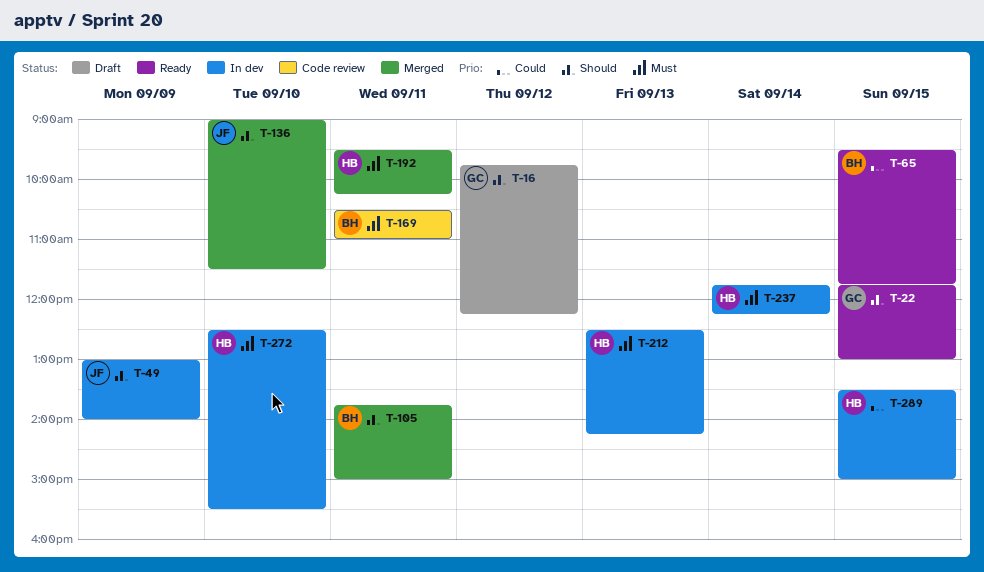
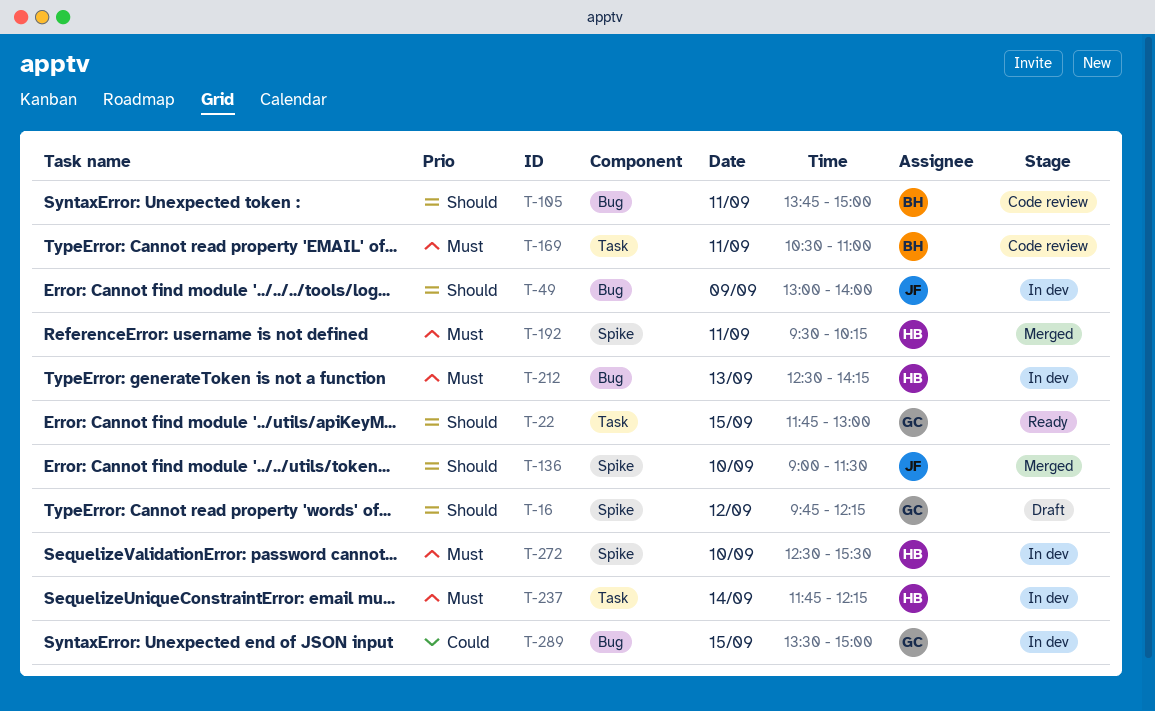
T-65: present -> none
T-105, status: Merged -> Code review
T-289, owner: HB -> GC

